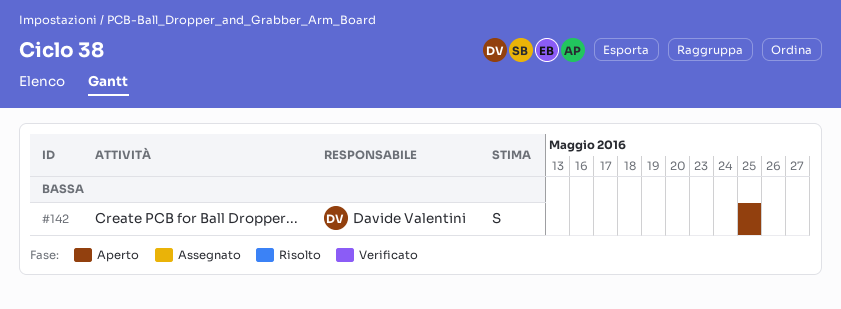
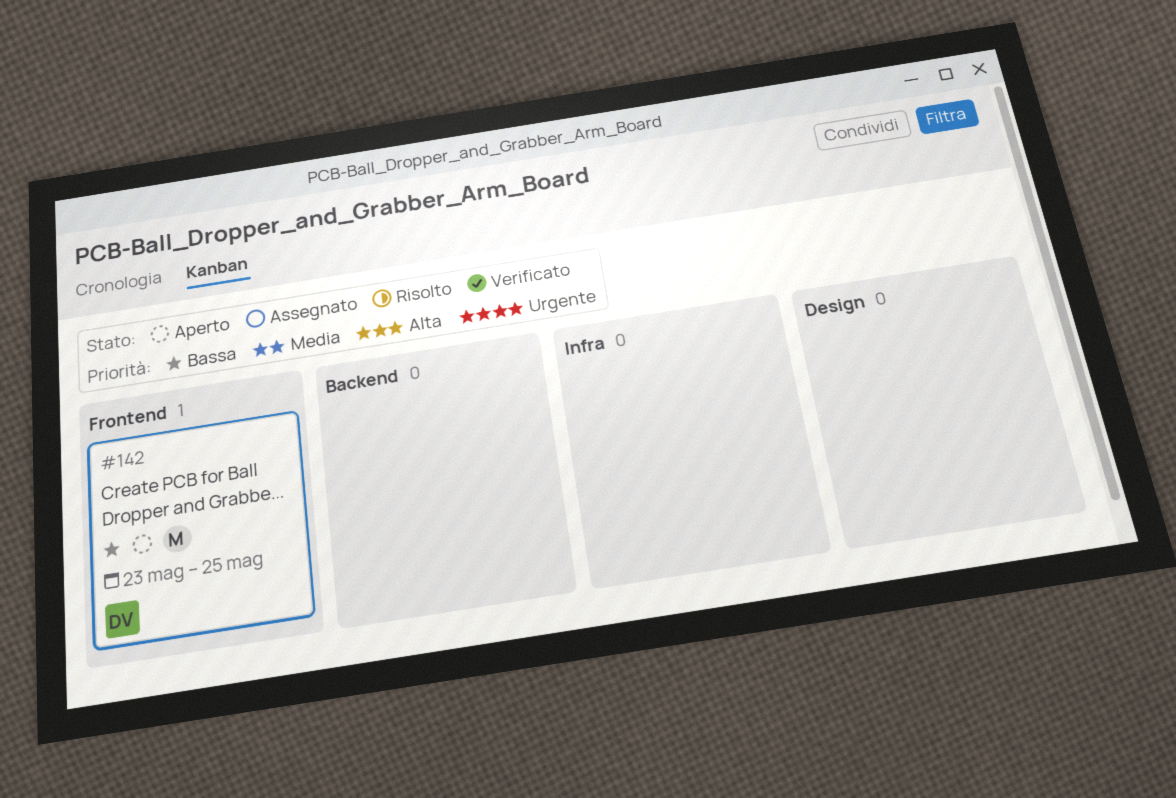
#142, estimate: S -> M
#142, start: May 25 -> May 23

